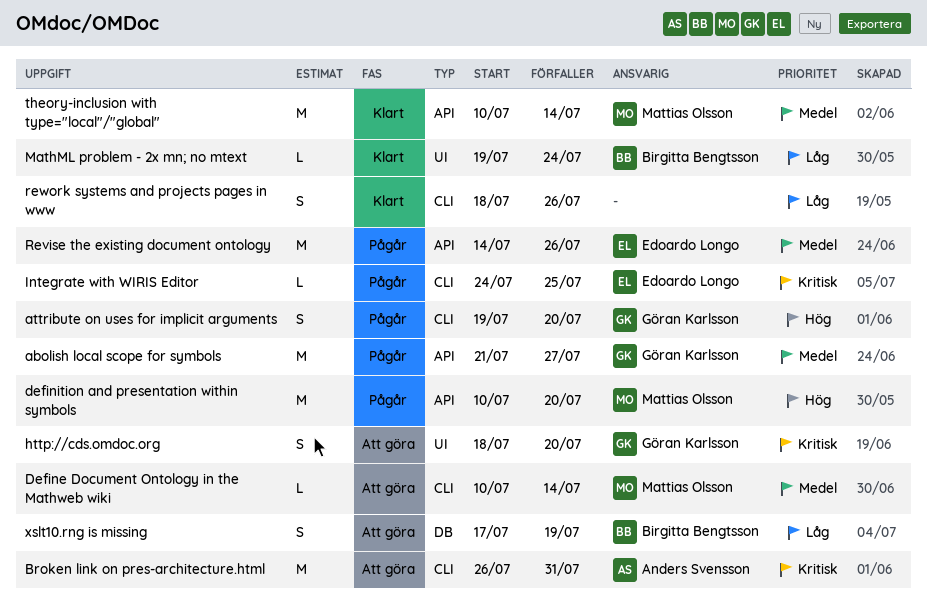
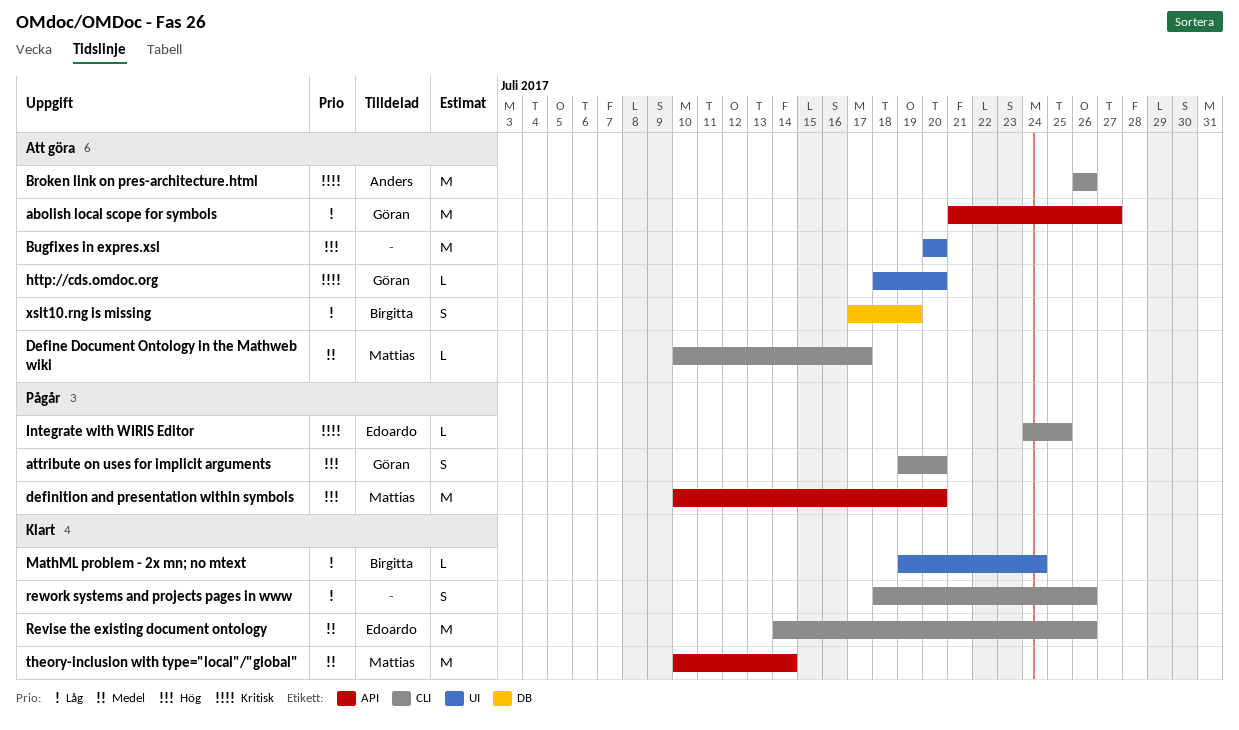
abolish local scope for symbols, status: Pågår -> Att göra
abolish local scope for symbols, priority: Medel -> Låg
Broken link on pres-architecture.html, due: Jul 31 -> Jul 26
Bugfixes in expres.xsl: none -> present
Define Document Ontology in the Mathweb wiki, due: Jul 14 -> Jul 17
http://cds.omdoc.org, estimate: S -> L
Revise the existing document ontology, status: Pågår -> Klart
Revise the existing document ontology, label: API -> CLI

